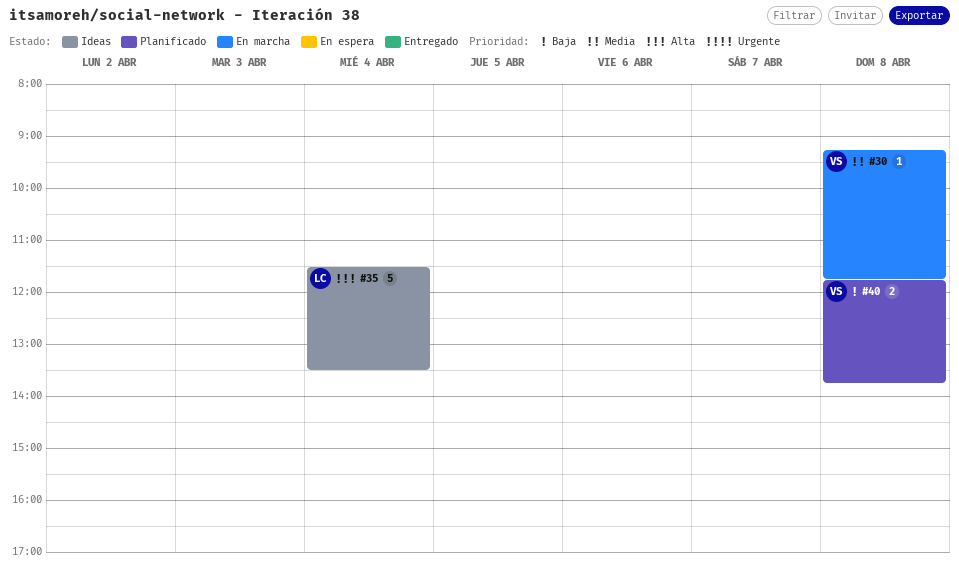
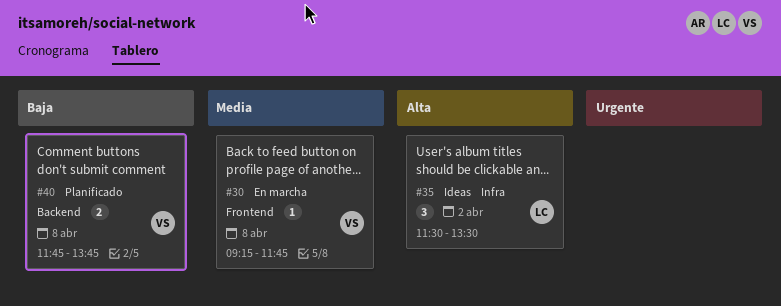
#35, estimate: 5 -> 3
#35, day: Apr 4 -> Apr 2

